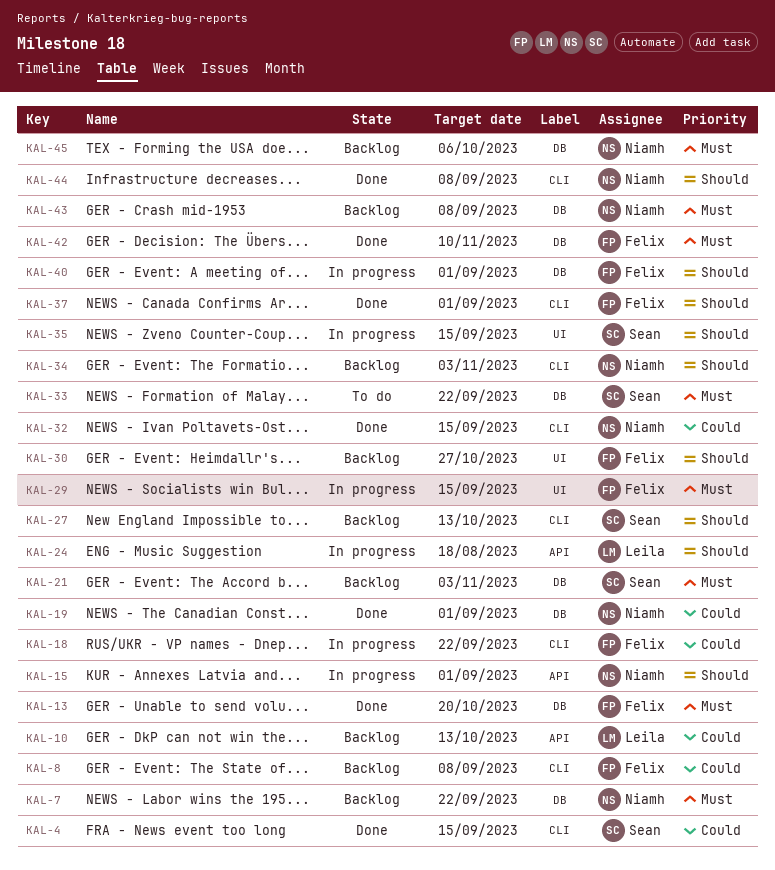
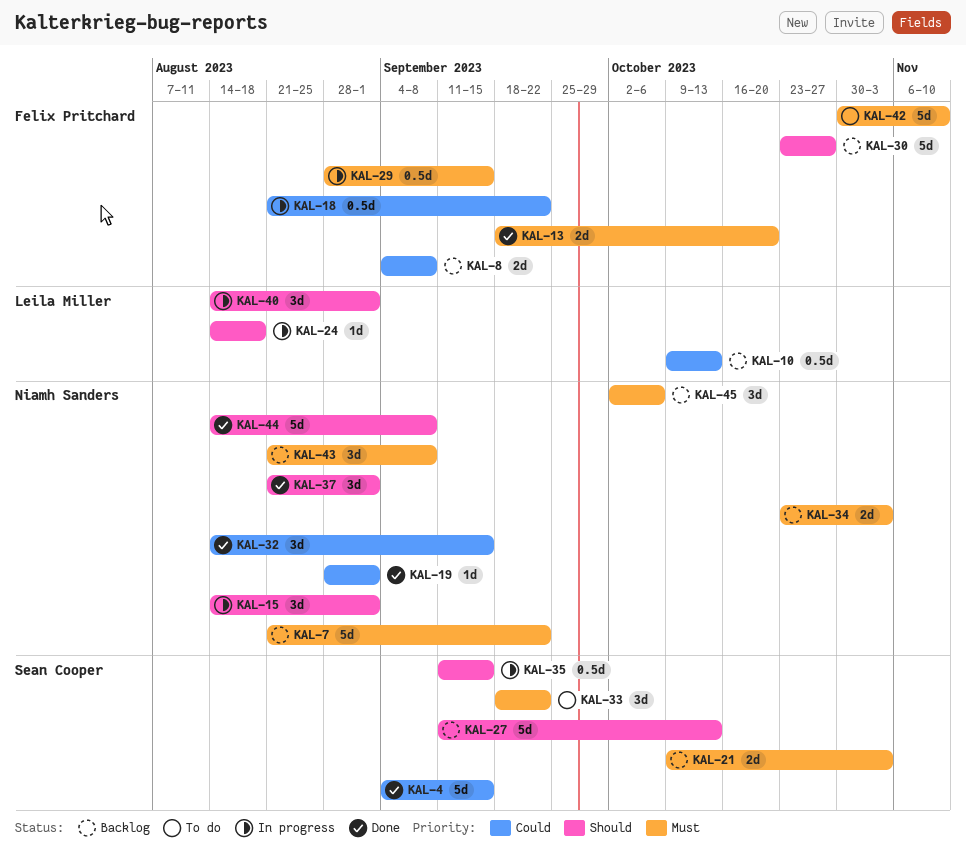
KAL-34, priority: Should -> Must
KAL-37, owner: Felix Pritchard -> Niamh Sanders
KAL-40, owner: Felix Pritchard -> Leila Miller
KAL-42, status: Done -> To do

